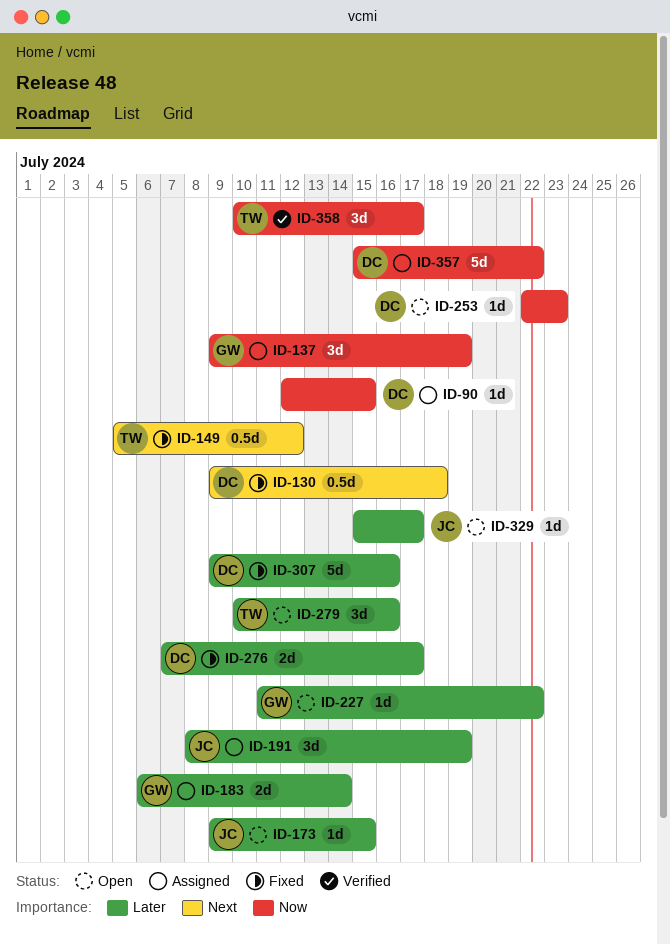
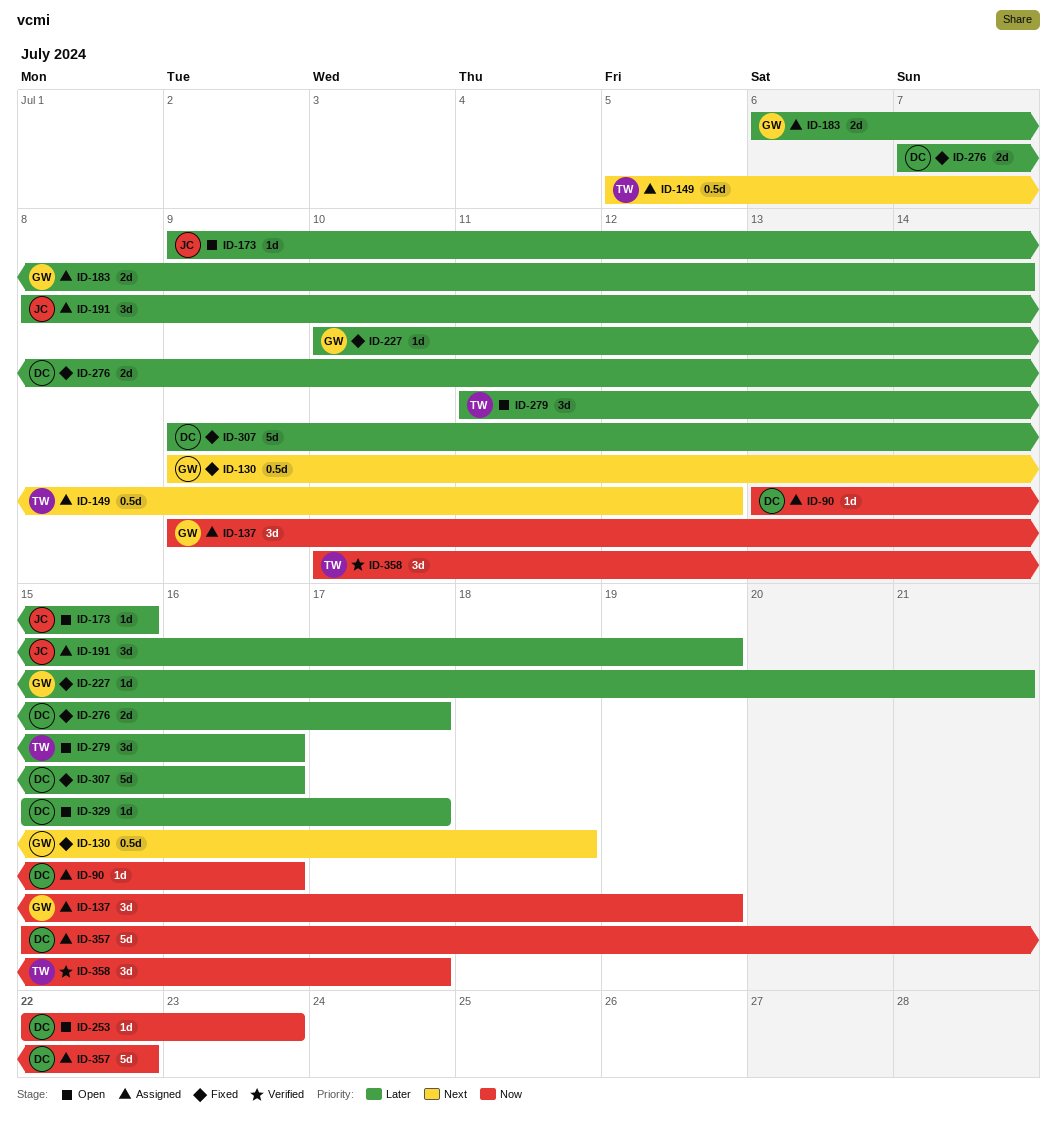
ID-90, start: Jul 12 -> Jul 13
ID-90, due: Jul 15 -> Jul 16
ID-130, owner: DC -> GW
ID-149, status: Fixed -> Assigned
ID-227, status: Open -> Fixed
ID-227, start: Jul 11 -> Jul 10
ID-227, due: Jul 22 -> Jul 21
ID-279, start: Jul 10 -> Jul 11
ID-329, owner: JC -> DC

